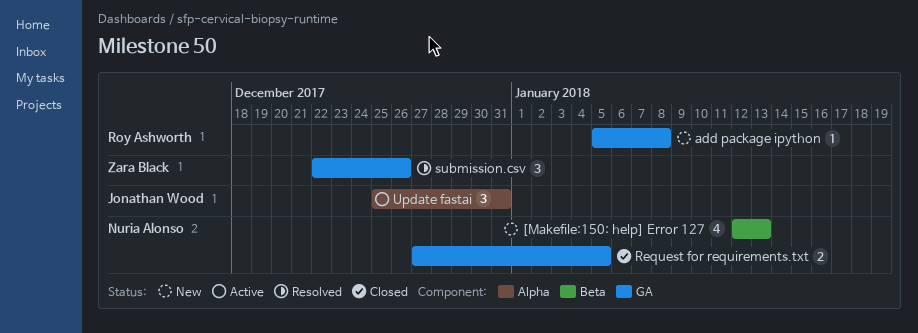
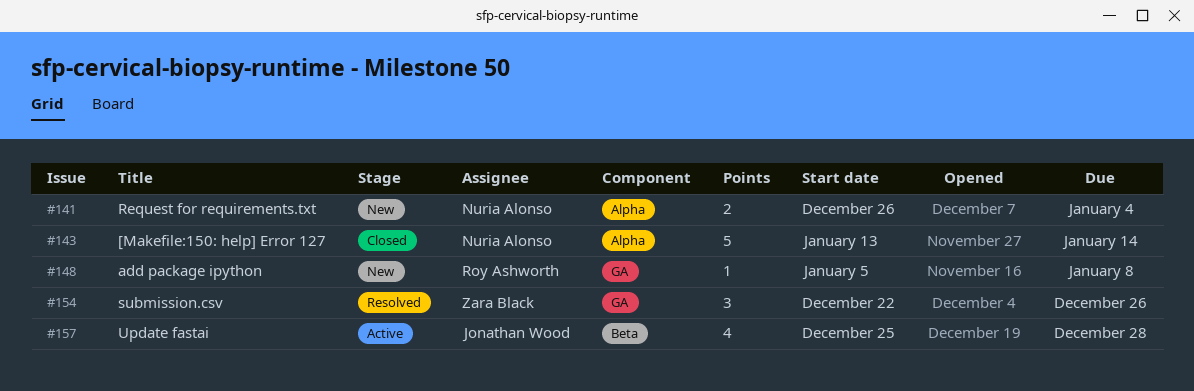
[Makefile:150: help] Error 127, status: New -> Closed
[Makefile:150: help] Error 127, label: Beta -> Alpha
[Makefile:150: help] Error 127, estimate: 4 -> 5
[Makefile:150: help] Error 127, start: Jan 12 -> Jan 13
[Makefile:150: help] Error 127, due: Jan 13 -> Jan 14
Request for requirements.txt, status: Closed -> New
Request for requirements.txt, label: GA -> Alpha
Request for requirements.txt, start: Dec 27 -> Dec 26
Request for requirements.txt, due: Jan 5 -> Jan 4
Update fastai, label: Alpha -> Beta
Update fastai, estimate: 3 -> 4
Update fastai, due: Dec 31 -> Dec 28

